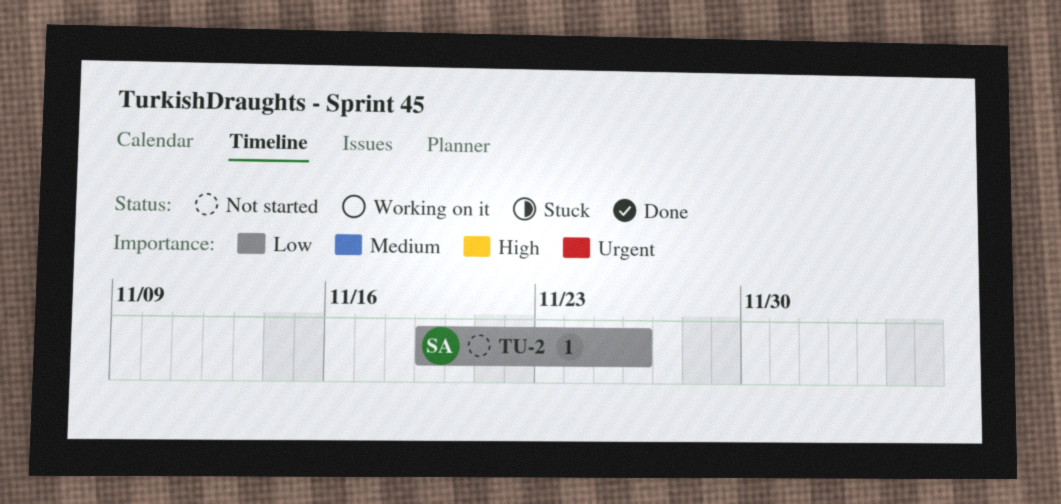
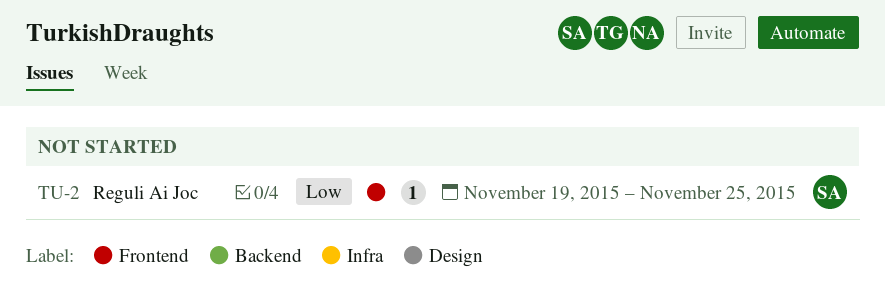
TU-2, due: Nov 26 -> Nov 25

